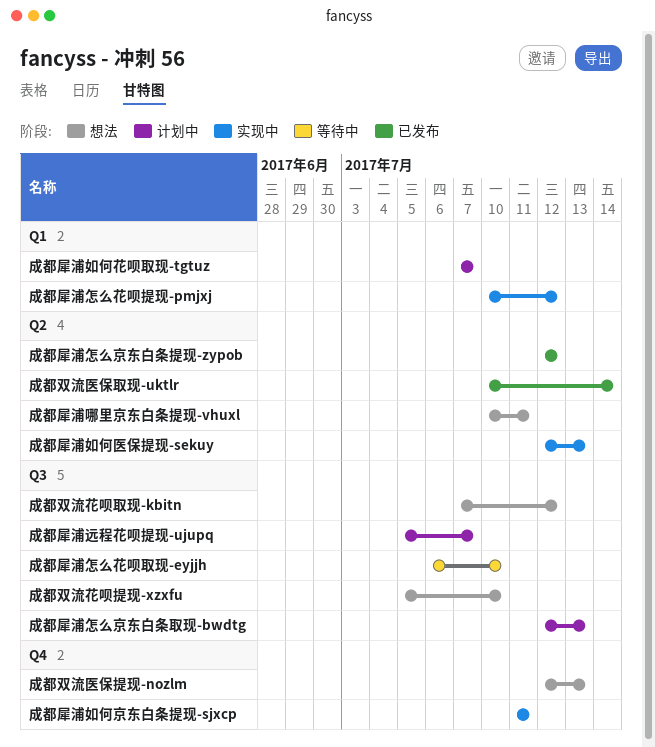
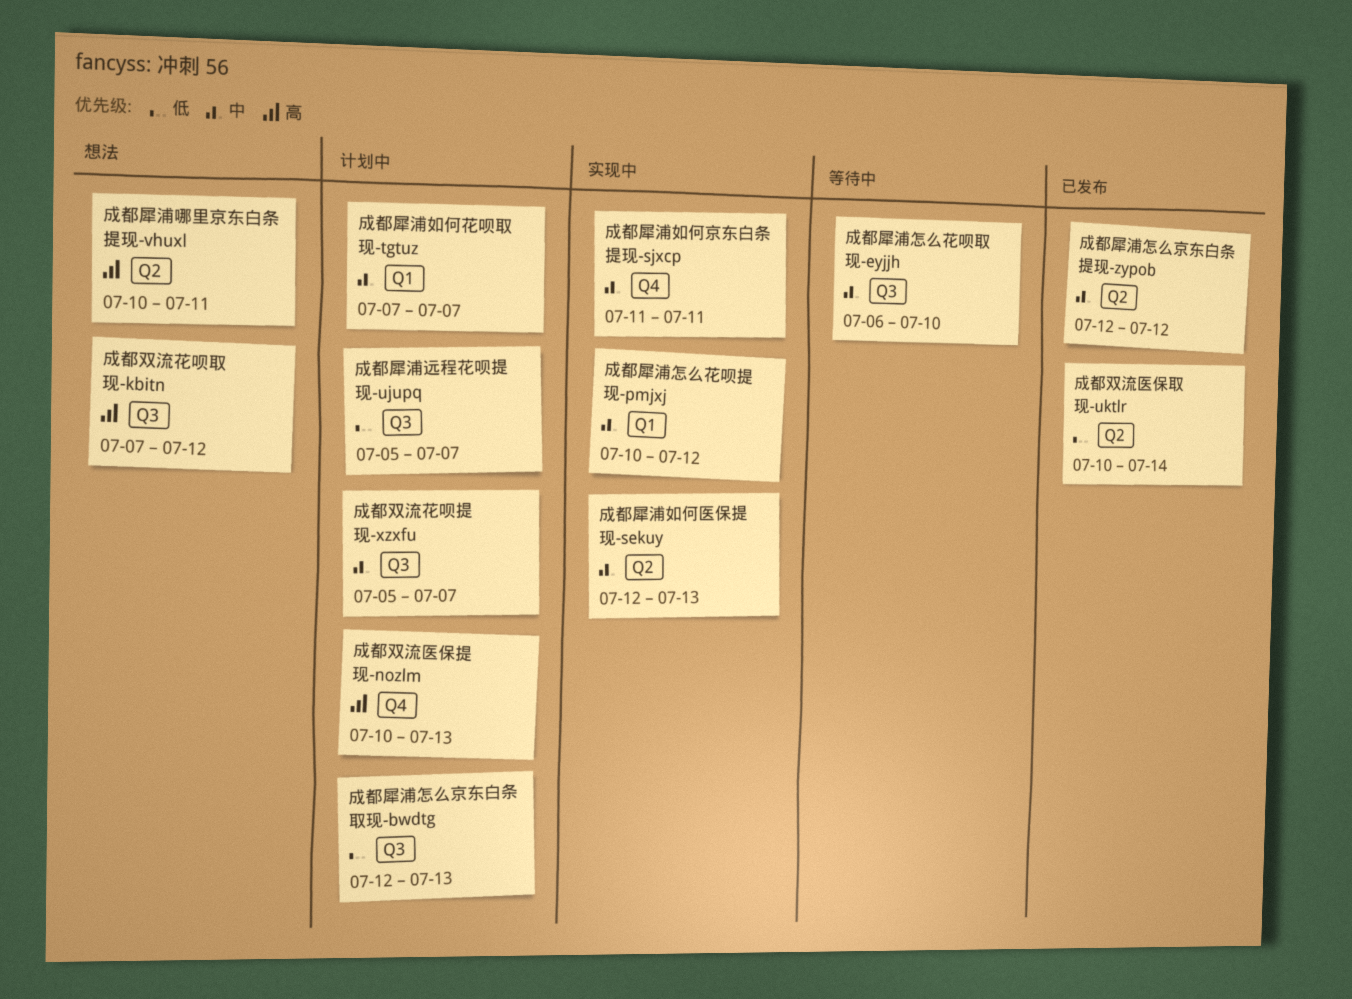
成都双流医保提现-nozlm, status: 想法 -> 计划中
成都双流医保提现-nozlm, start: Jul 12 -> Jul 10
成都双流花呗提现-xzxfu, status: 想法 -> 计划中
成都双流花呗提现-xzxfu, due: Jul 10 -> Jul 7

